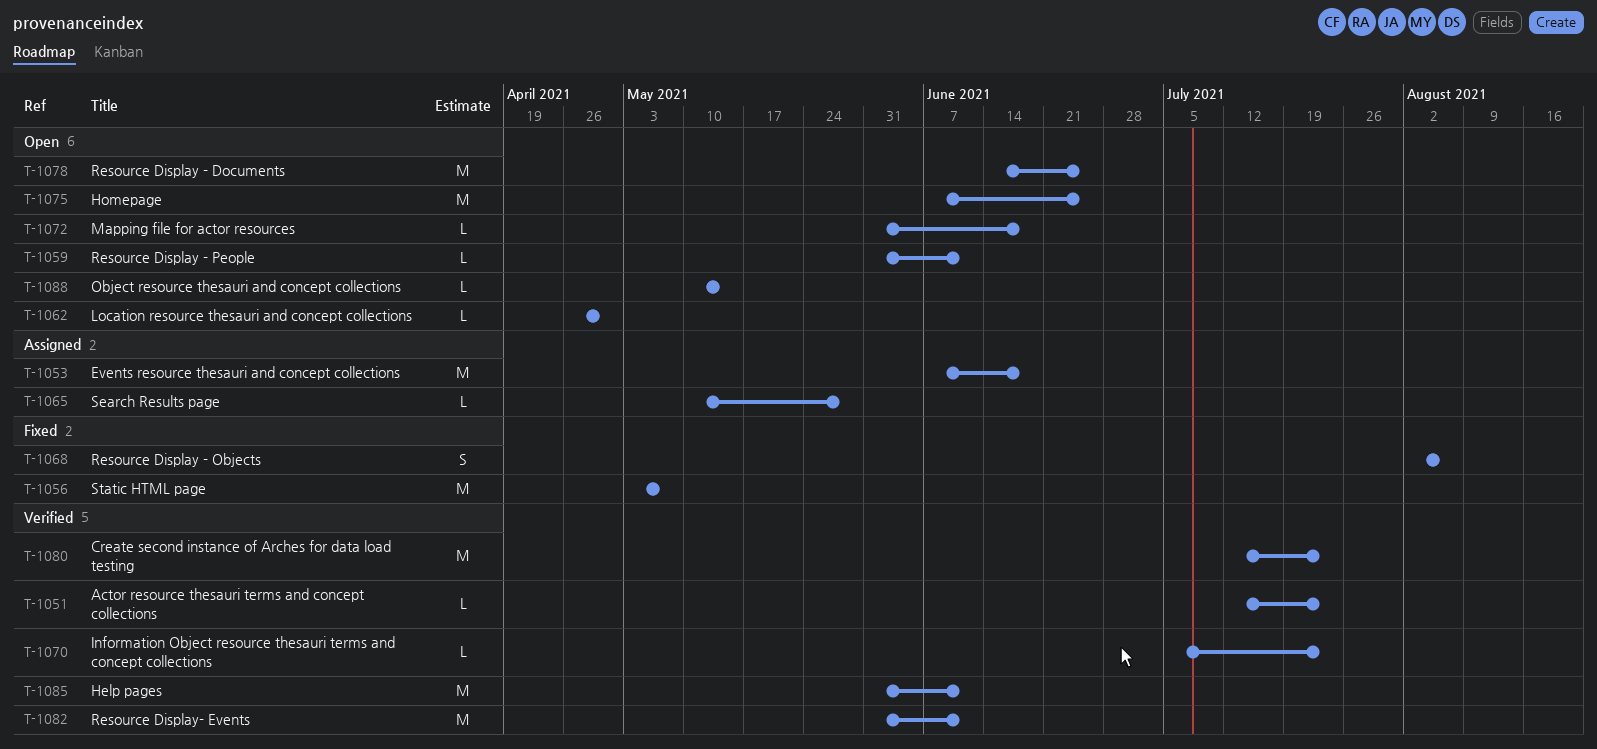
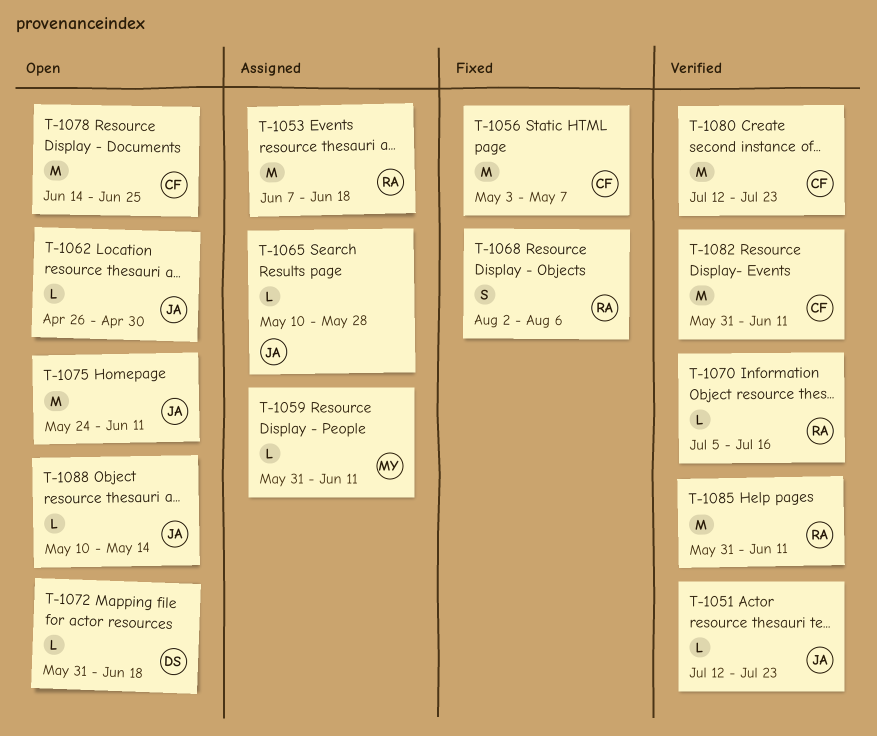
T-1059, status: Open -> Assigned
T-1070, due: Jul 23 -> Jul 16
T-1075, start: Jun 7 -> May 24
T-1075, due: Jun 25 -> Jun 11

